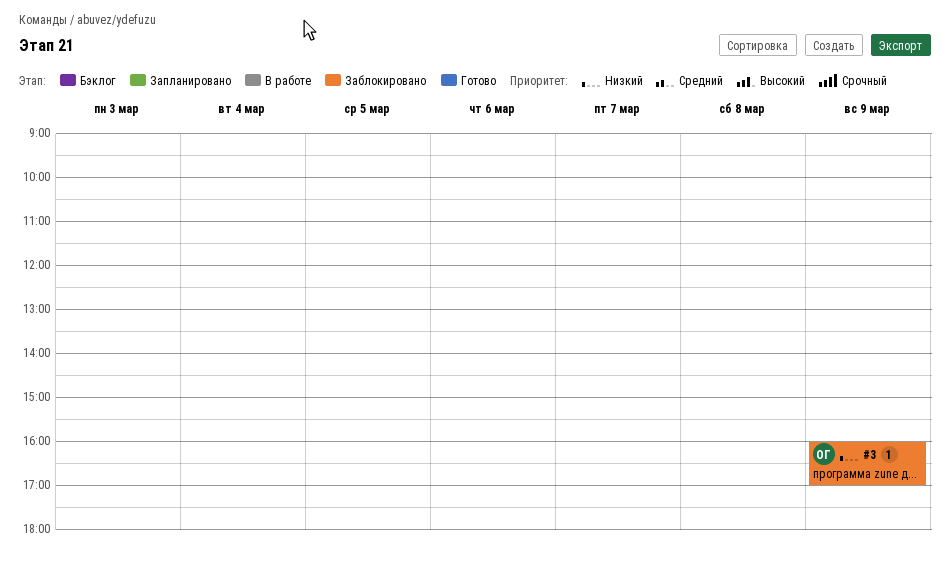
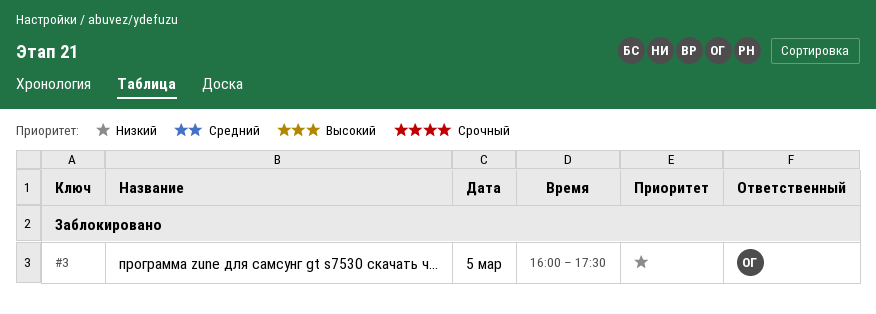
#3, day: Mar 9 -> Mar 5
#3, ends: 17:00 -> 17:30

